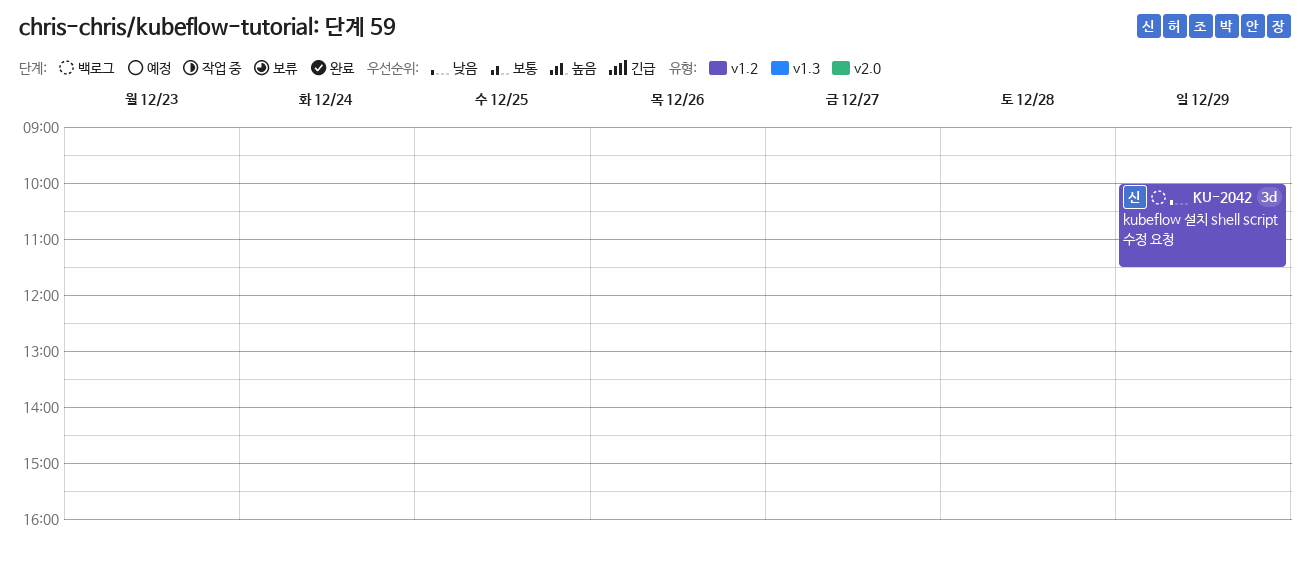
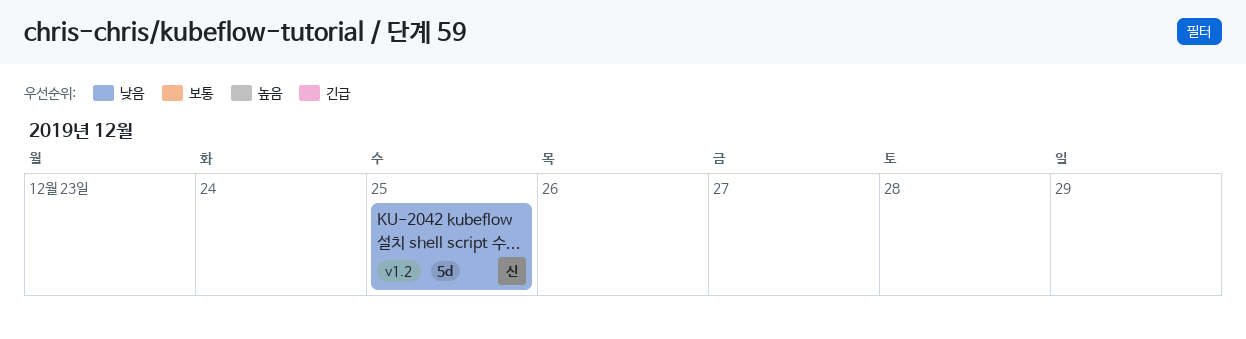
KU-2042, estimate: 3d -> 5d
KU-2042, day: Dec 29 -> Dec 25

